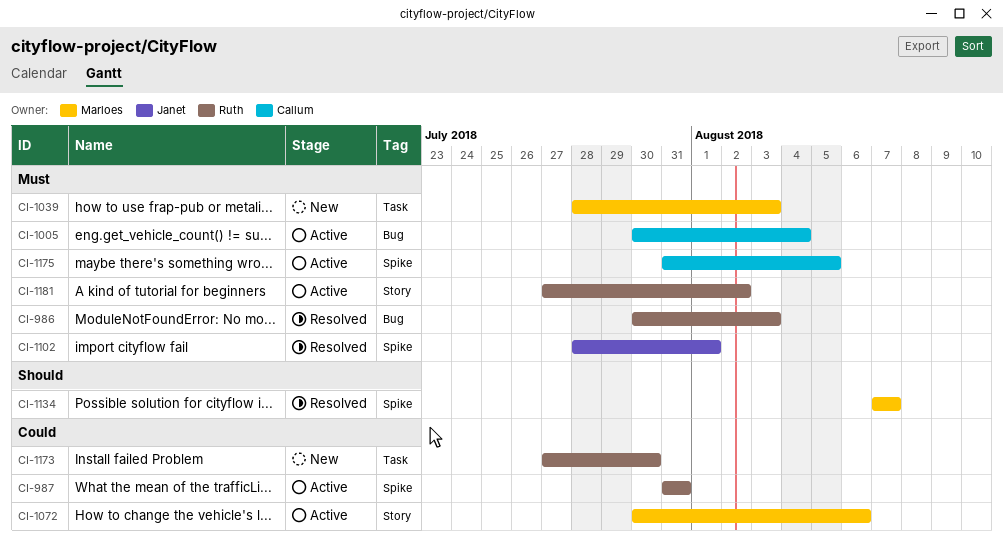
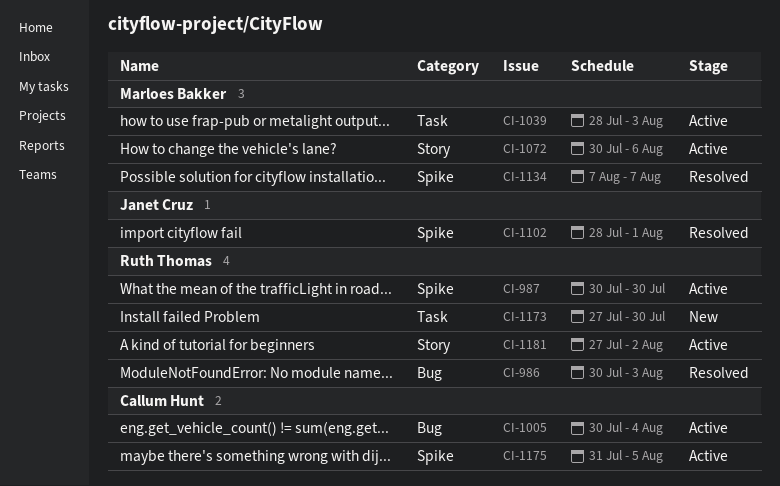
CI-987, start: Jul 31 -> Jul 30
CI-987, due: Jul 31 -> Jul 30
CI-1039, status: New -> Active

